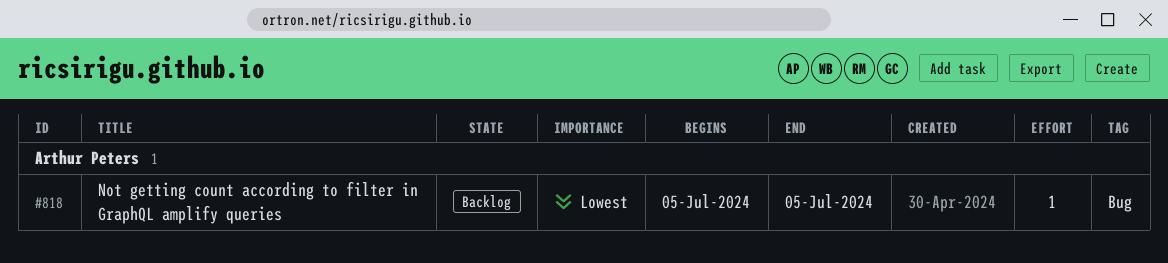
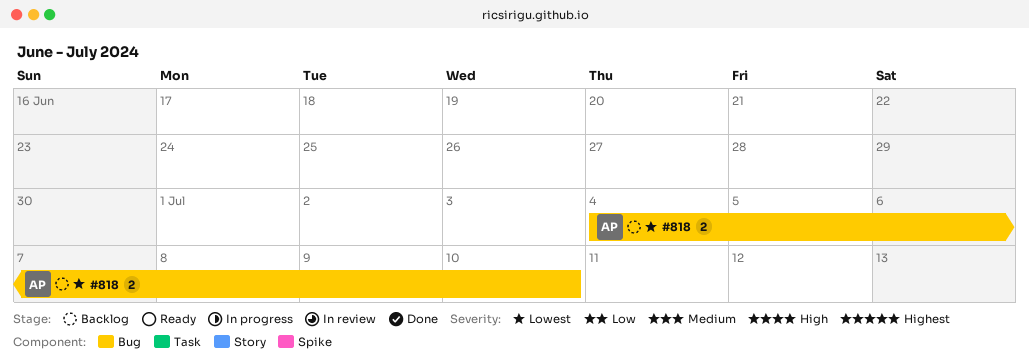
#818, estimate: 1 -> 2
#818, start: Jul 5 -> Jul 4
#818, due: Jul 5 -> Jul 10

